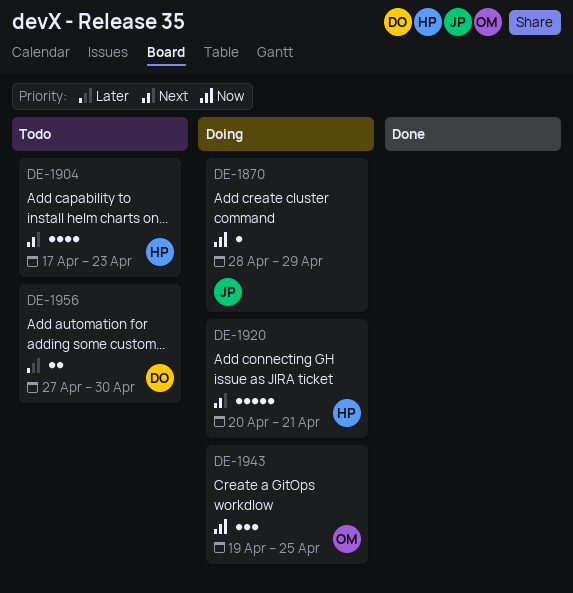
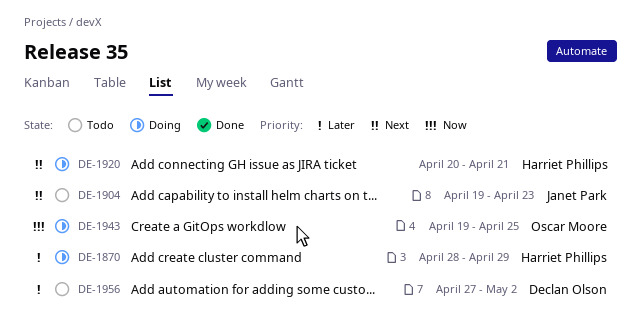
DE-1870, owner: Janet Park -> Harriet Phillips
DE-1870, priority: Now -> Later
DE-1904, owner: Harriet Phillips -> Janet Park
DE-1904, start: Apr 17 -> Apr 19
DE-1956, due: Apr 30 -> May 2

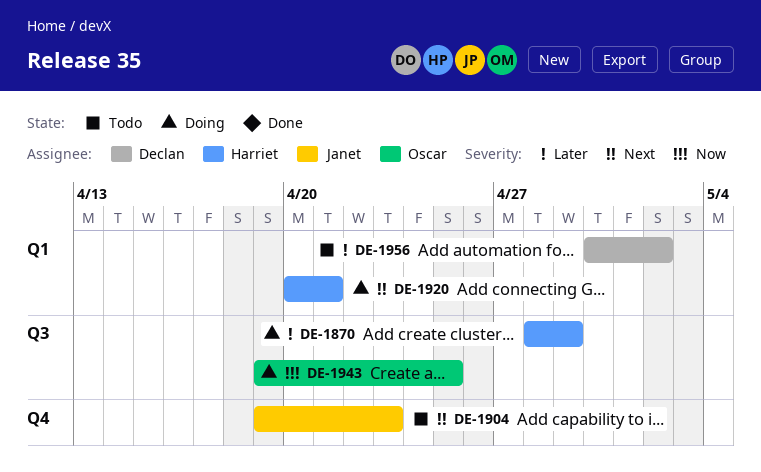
DE-1956, start: Apr 27 -> Apr 30

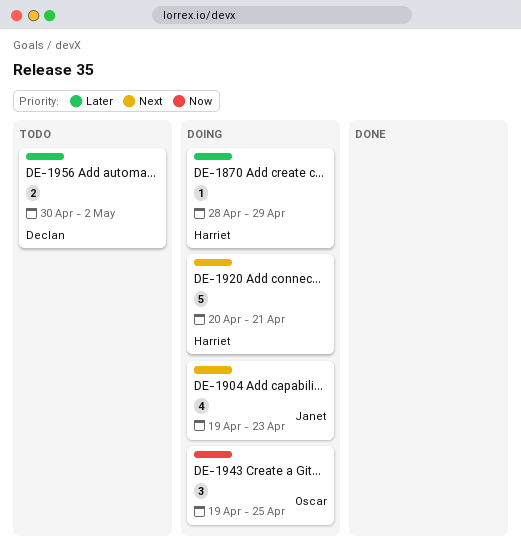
DE-1904, status: Todo -> Doing

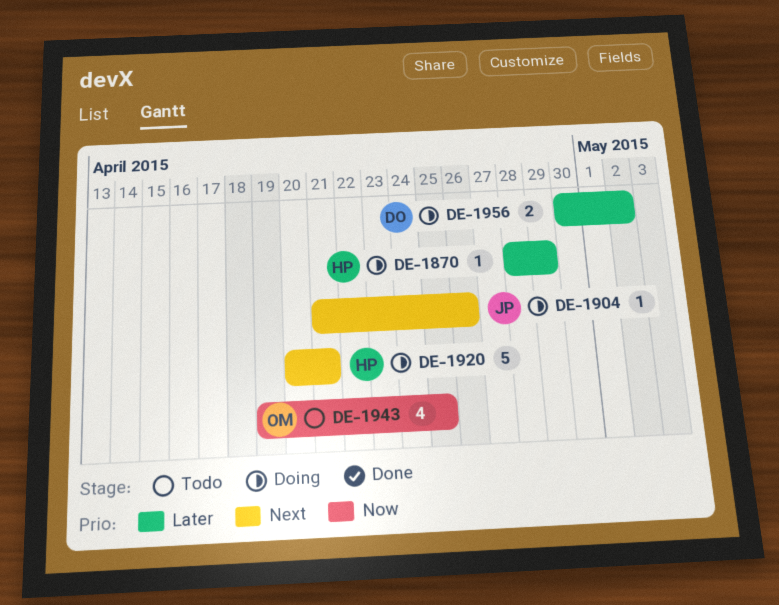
DE-1904, estimate: 4 -> 1
DE-1904, start: Apr 19 -> Apr 21
DE-1904, due: Apr 23 -> Apr 26
DE-1943, status: Doing -> Todo
DE-1943, estimate: 3 -> 4
DE-1956, status: Todo -> Doing

